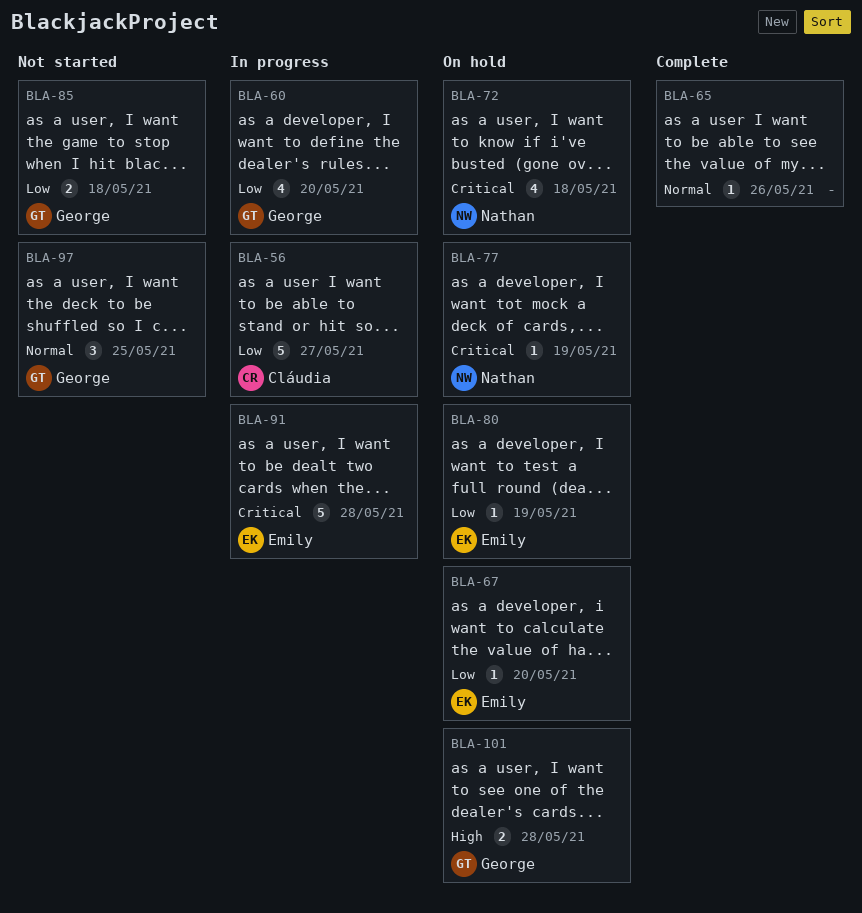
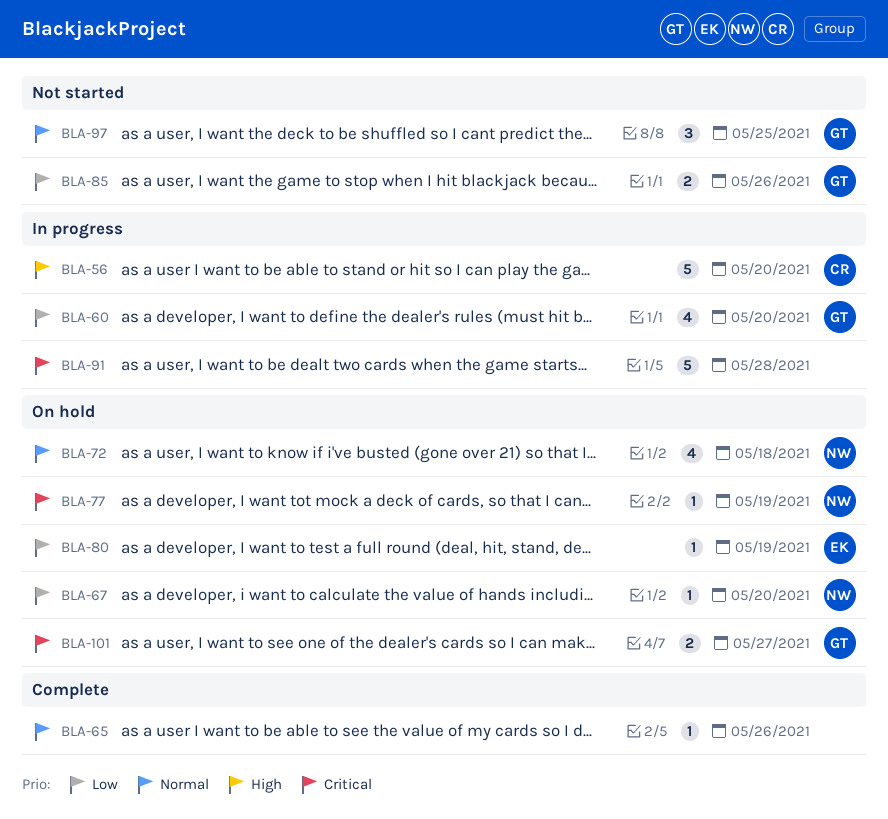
BLA-56, priority: Low -> High
BLA-56, due: May 27 -> May 20
BLA-67, owner: Emily -> Nathan
BLA-72, priority: Critical -> Normal
BLA-85, due: May 18 -> May 26
BLA-91, owner: Emily -> none
BLA-101, priority: High -> Critical
BLA-101, due: May 28 -> May 27

